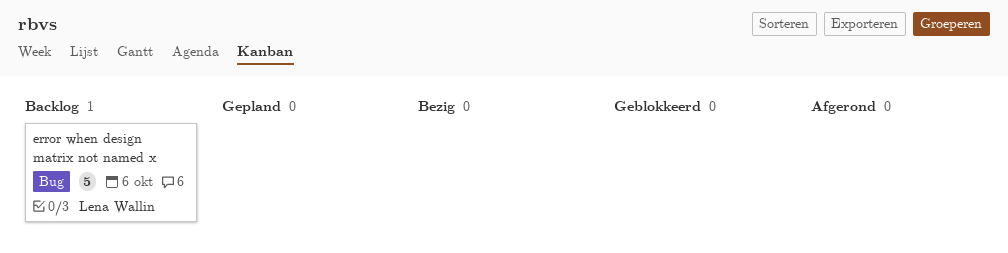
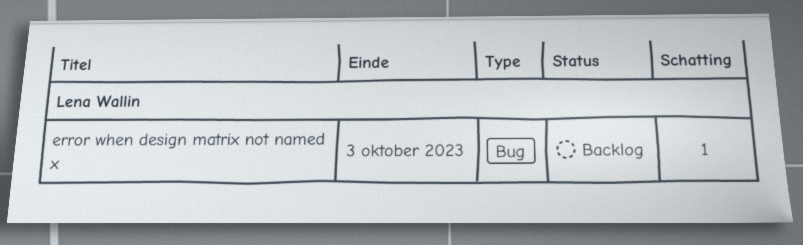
error when design matrix not named x, estimate: 5 -> 1
error when design matrix not named x, due: Oct 6 -> Oct 3

